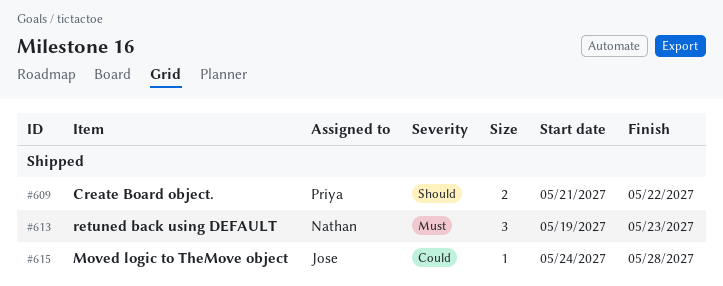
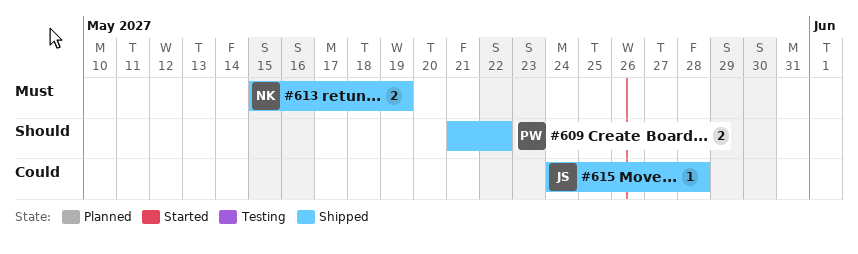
#613, estimate: 3 -> 2
#613, start: May 19 -> May 15
#613, due: May 23 -> May 19

